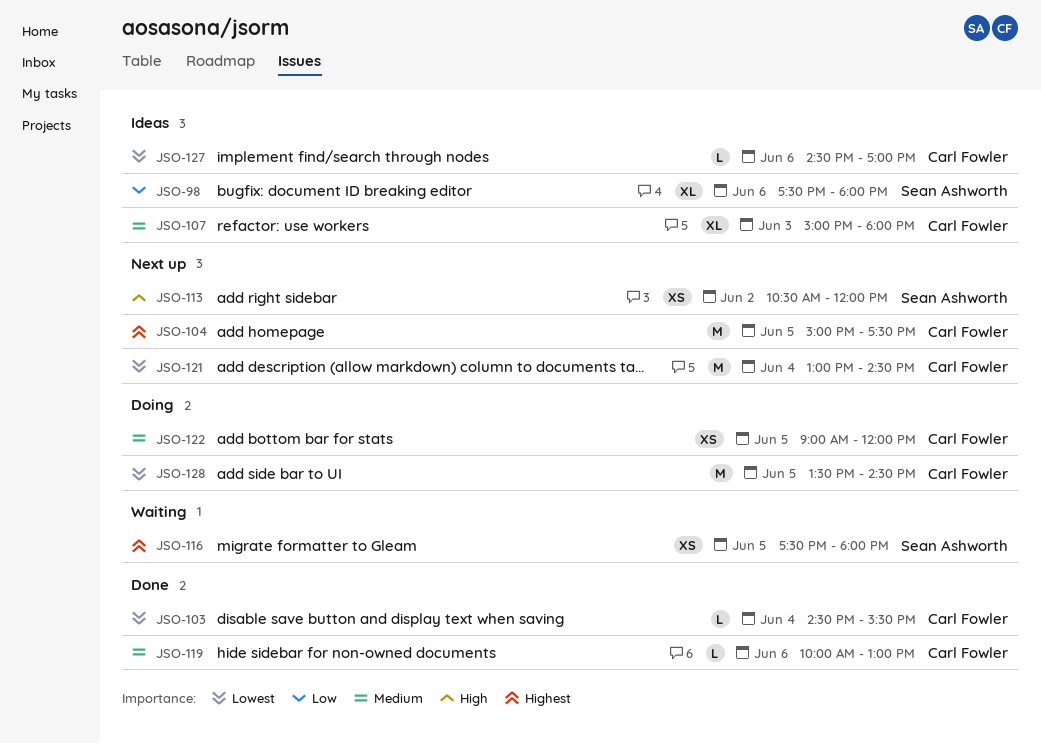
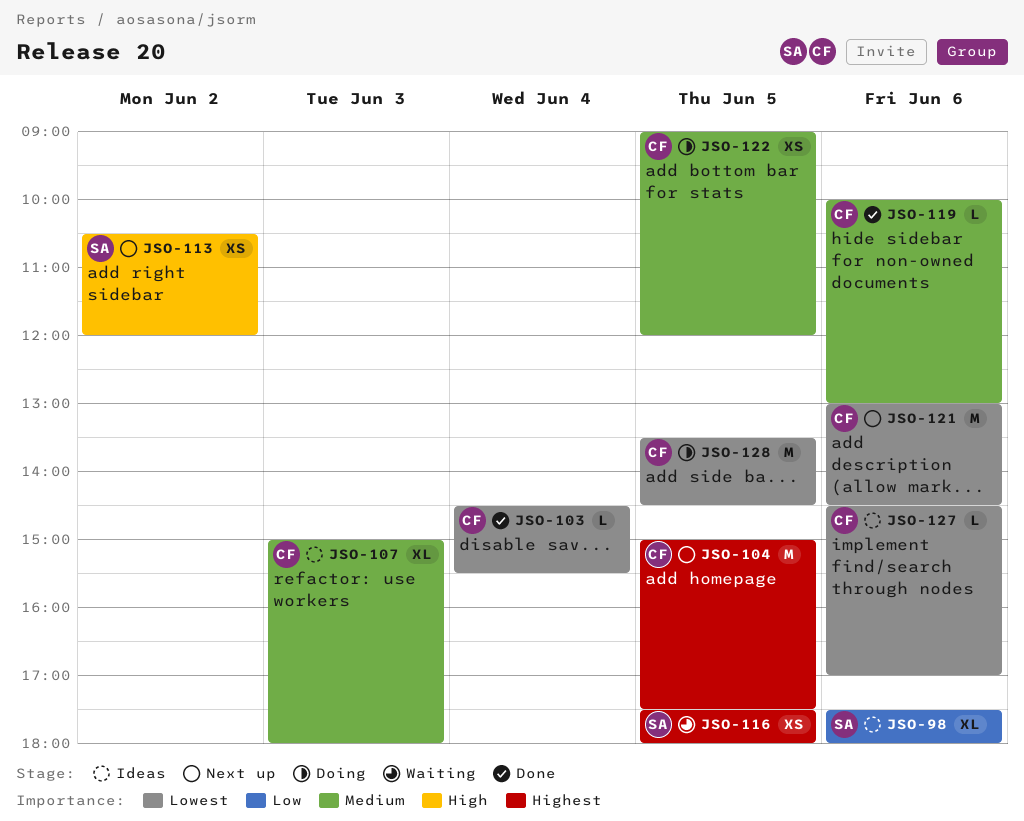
JSO-121, day: Jun 4 -> Jun 6

